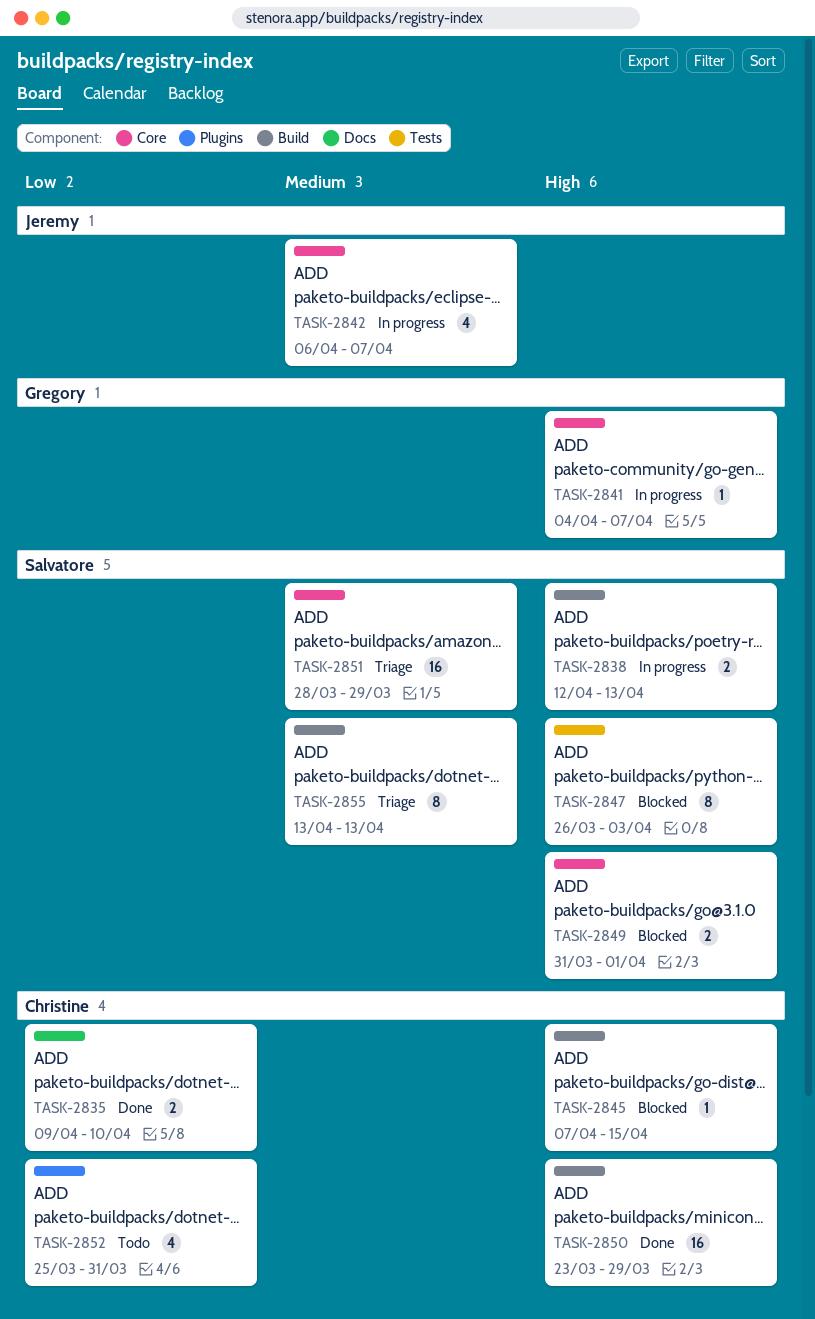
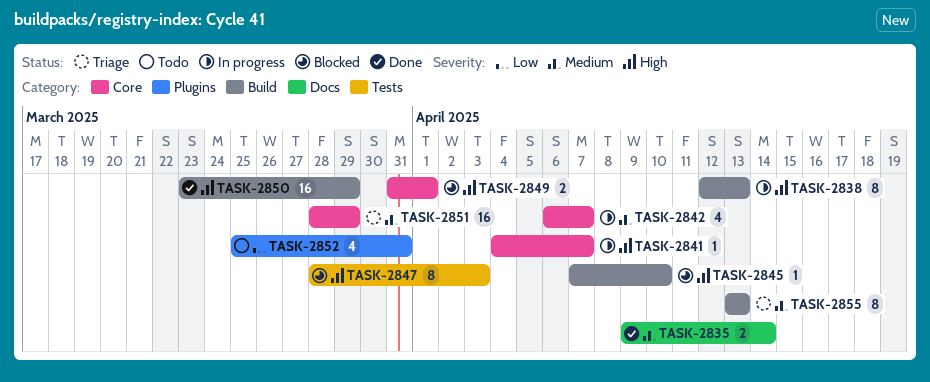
TASK-2835, priority: Low -> Medium
TASK-2835, due: Apr 10 -> Apr 14
TASK-2838, estimate: 2 -> 8
TASK-2845, due: Apr 15 -> Apr 10
TASK-2847, start: Mar 26 -> Mar 28

